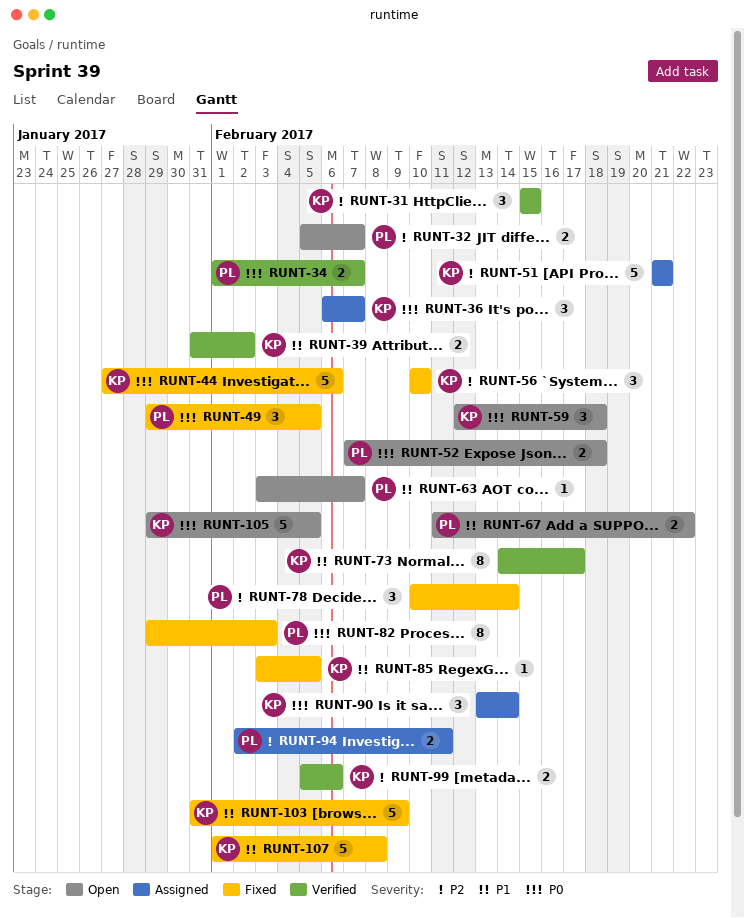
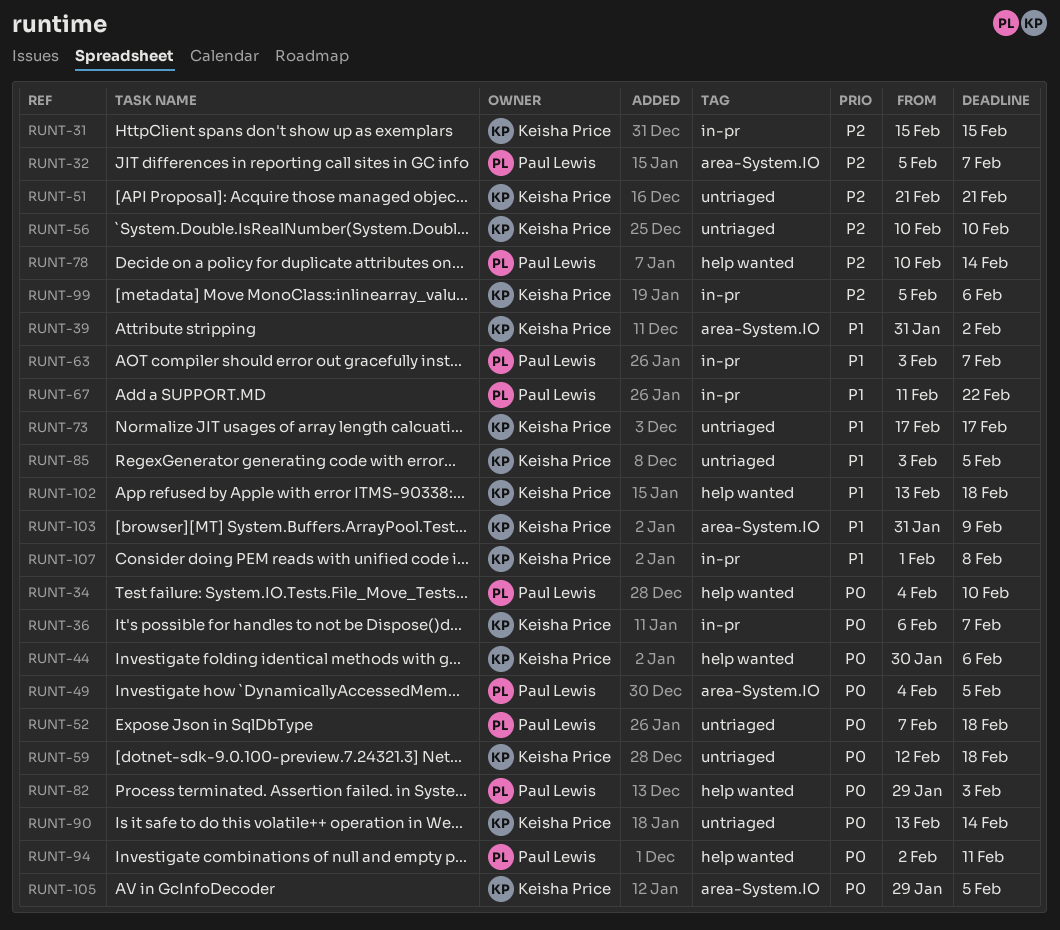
RUNT-34, start: Feb 1 -> Feb 4
RUNT-34, due: Feb 7 -> Feb 10
RUNT-44, start: Jan 27 -> Jan 30
RUNT-49, start: Jan 29 -> Feb 4
RUNT-73, start: Feb 14 -> Feb 17
RUNT-94, priority: P2 -> P0
RUNT-102: none -> present

